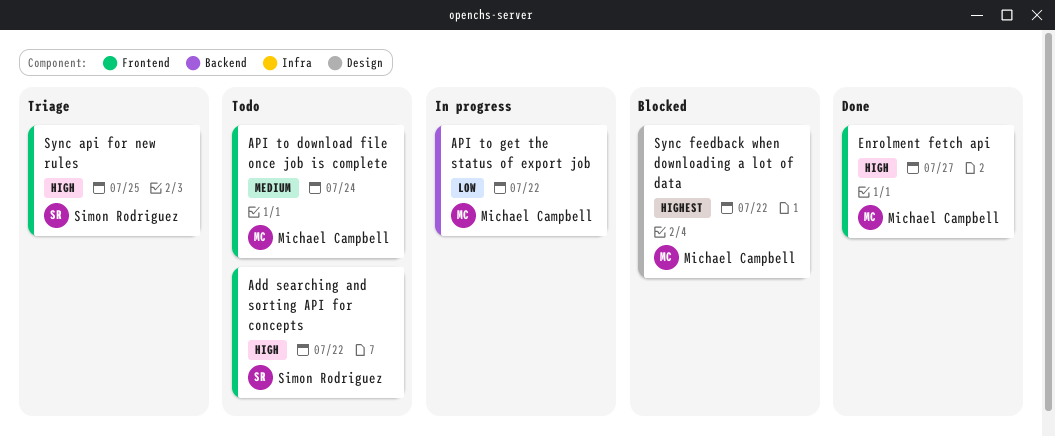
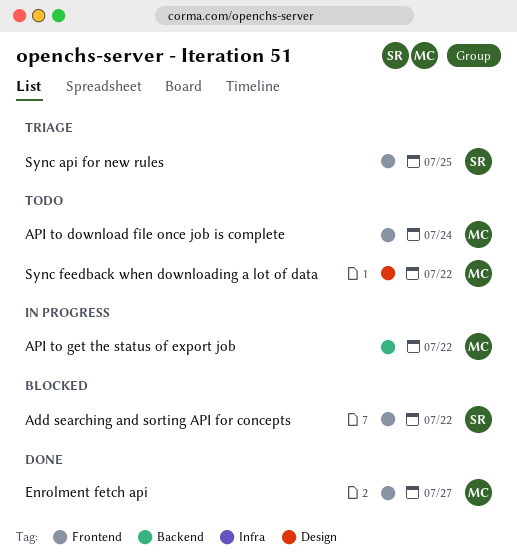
Add searching and sorting API for concepts, status: Todo -> Blocked
Sync feedback when downloading a lot of data, status: Blocked -> Todo

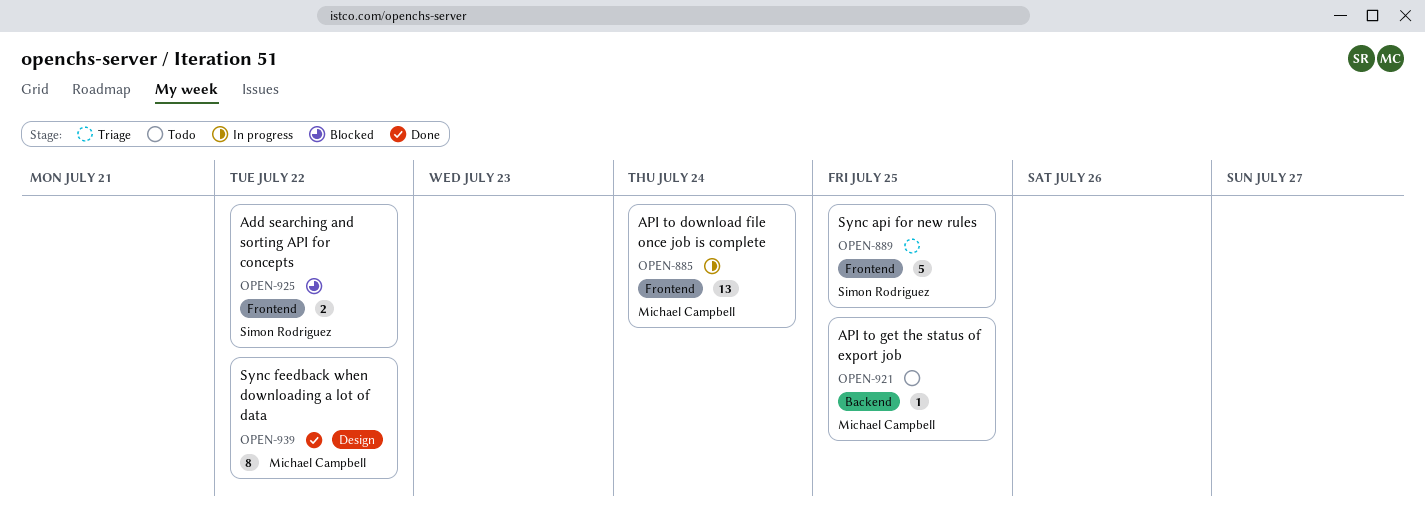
API to download file once job is complete, status: Todo -> In progress
API to get the status of export job, status: In progress -> Todo
API to get the status of export job, due: Jul 22 -> Jul 25
Enrolment fetch api: present -> none
Sync feedback when downloading a lot of data, status: Todo -> Done

